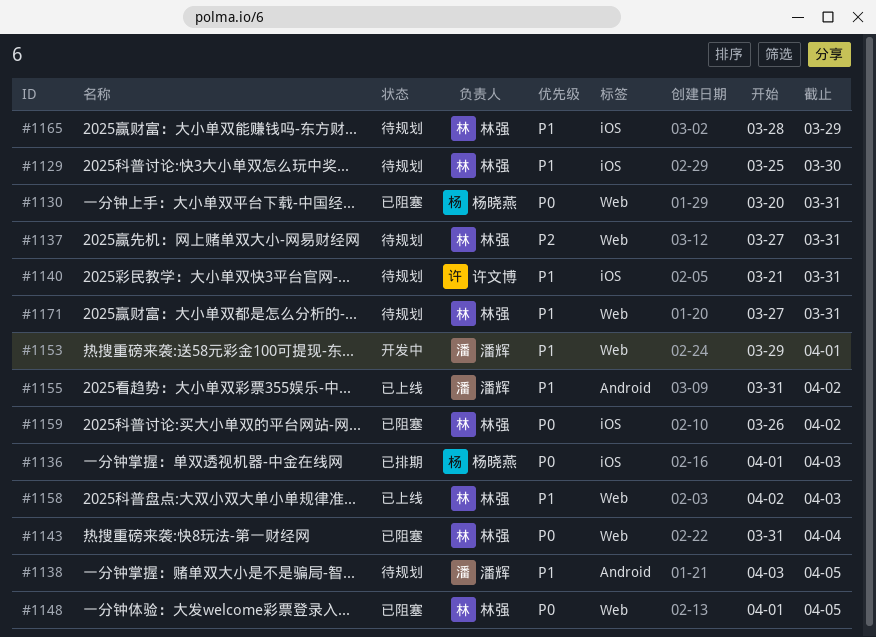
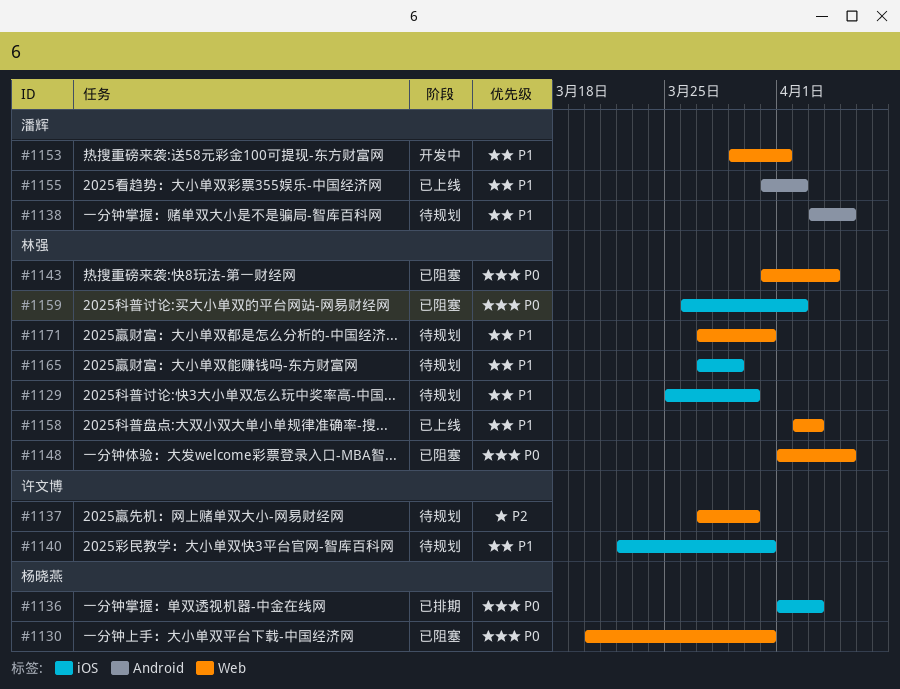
#1137, owner: 林强 -> 许文博
#1137, due: Mar 31 -> Mar 30
#1140, start: Mar 21 -> Mar 22
#1165, start: Mar 28 -> Mar 27

